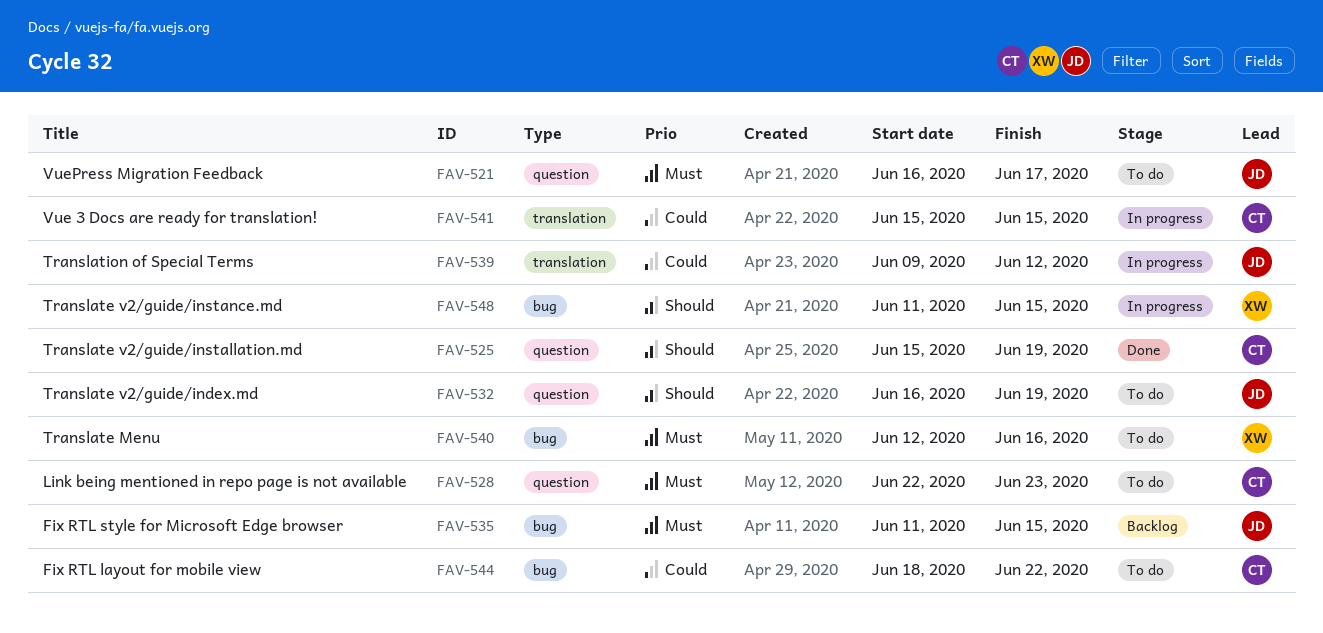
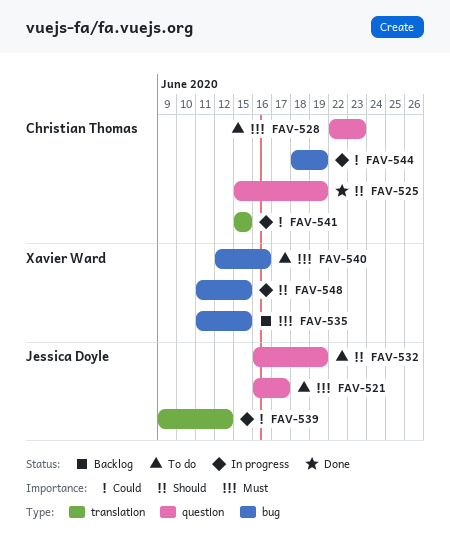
FAV-535, owner: Jessica Doyle -> Xavier Ward
FAV-544, status: To do -> In progress
FAV-544, due: Jun 22 -> Jun 19

